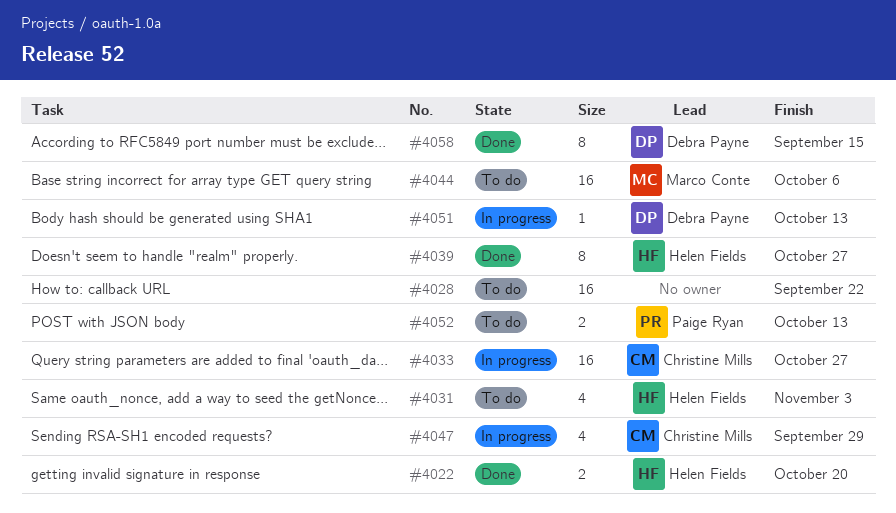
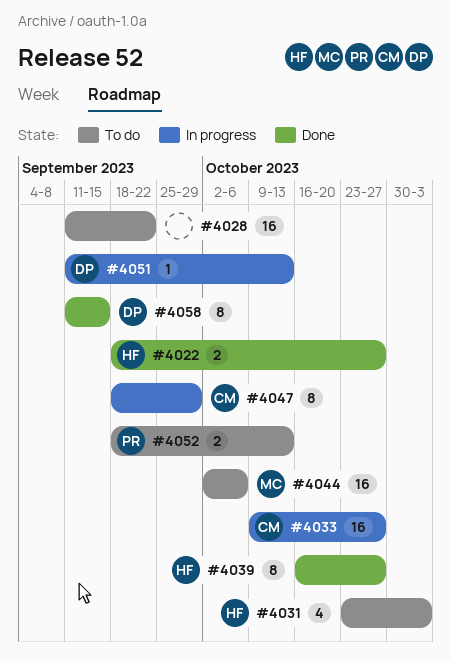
#4022, due: Oct 20 -> Oct 27
#4047, estimate: 4 -> 8

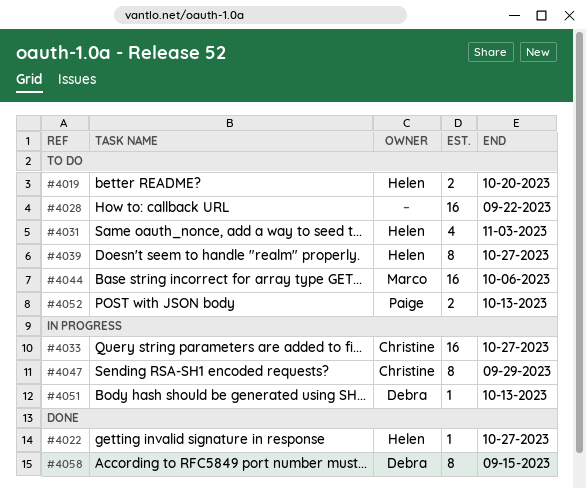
#4019: none -> present
#4022, estimate: 2 -> 1
#4039, status: Done -> To do

